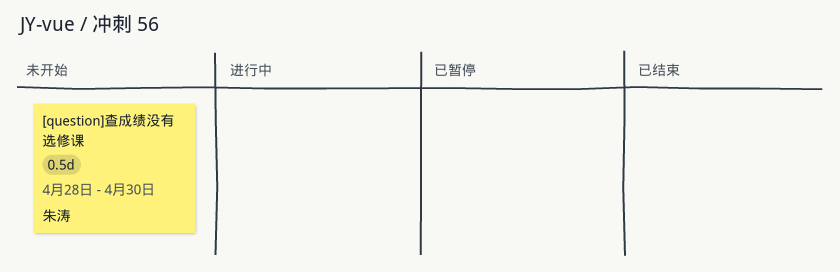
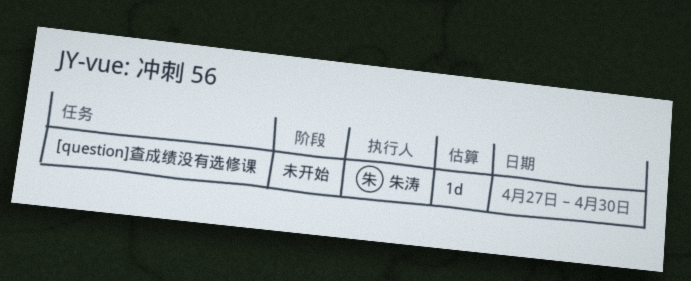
[question]查成绩没有选修课, estimate: 0.5d -> 1d
[question]查成绩没有选修课, start: Apr 28 -> Apr 27

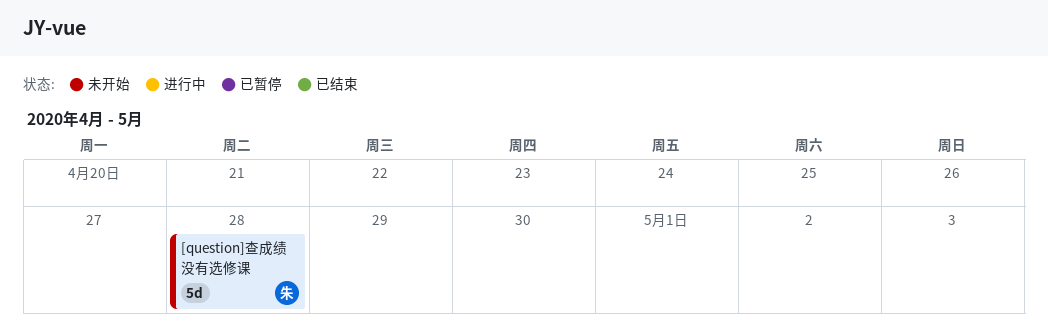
[question]查成绩没有选修课, estimate: 1d -> 5d
[question]查成绩没有选修课, due: Apr 30 -> Apr 28

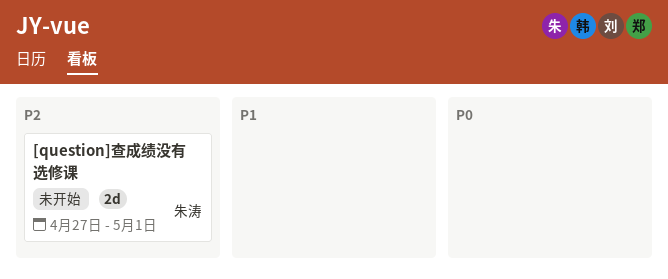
[question]查成绩没有选修课, estimate: 5d -> 2d
[question]查成绩没有选修课, due: Apr 28 -> May 1

